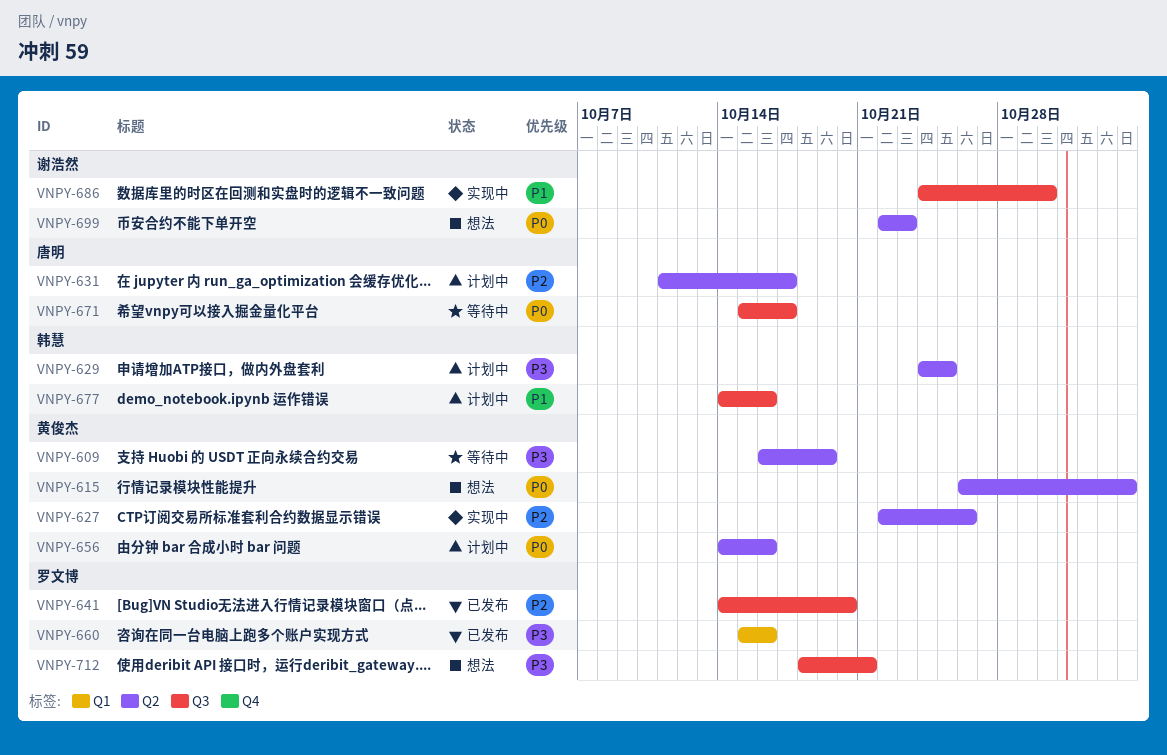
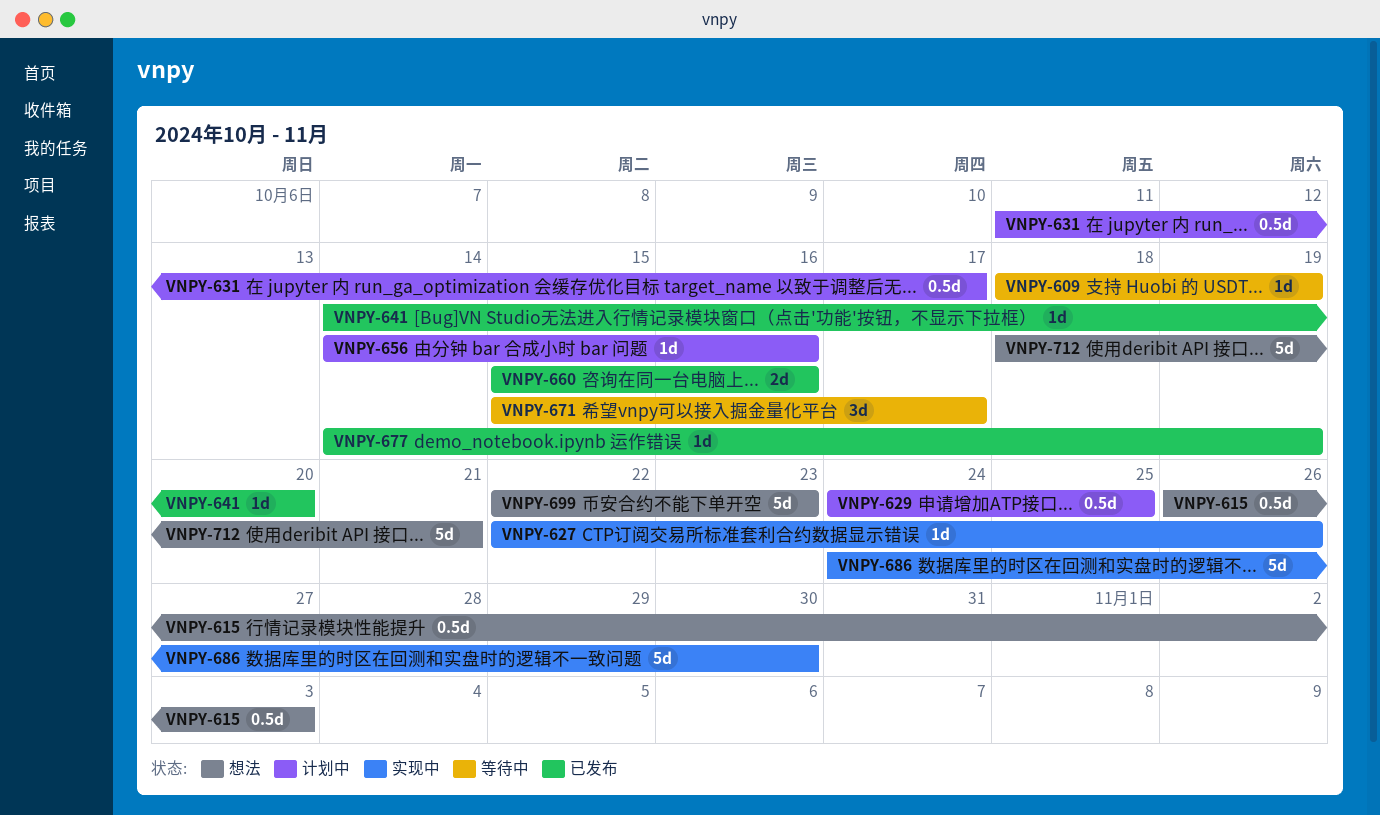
VNPY-609, start: Oct 16 -> Oct 18
VNPY-677, status: 计划中 -> 已发布
VNPY-677, due: Oct 16 -> Oct 19

